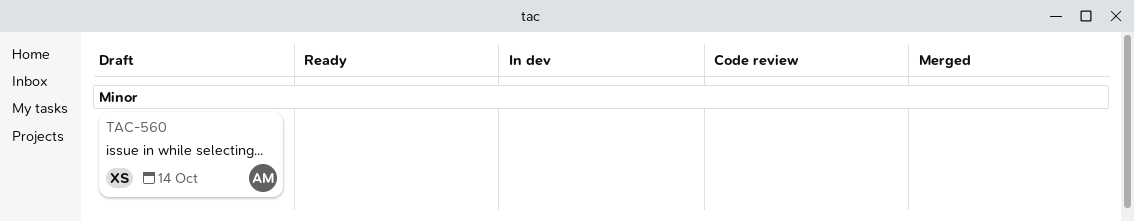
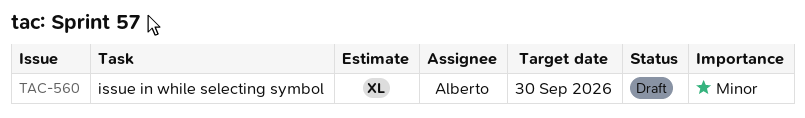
TAC-560, estimate: XS -> XL
TAC-560, due: Oct 14 -> Sep 30

